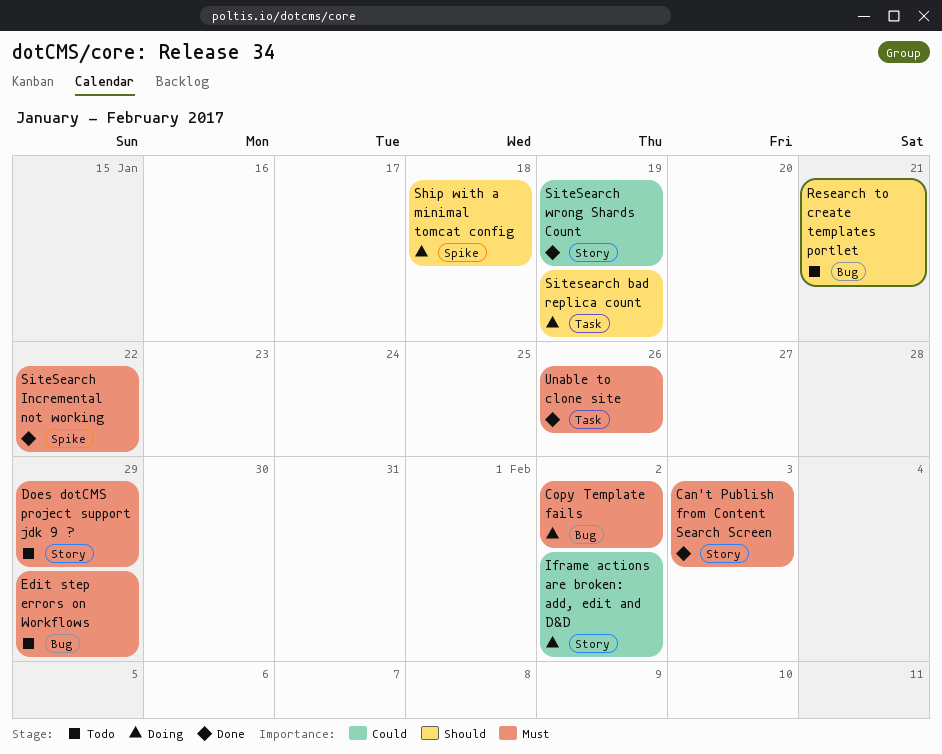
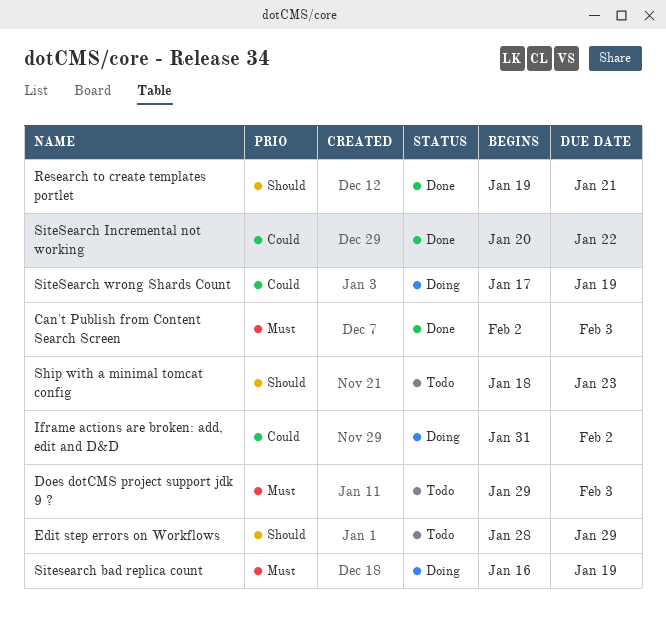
Copy Template fails: present -> none
Does dotCMS project support jdk 9 ?, due: Jan 29 -> Feb 3
Edit step errors on Workflows, priority: Must -> Should
Research to create templates portlet, status: Todo -> Done
Ship with a minimal tomcat config, status: Doing -> Todo
Ship with a minimal tomcat config, due: Jan 18 -> Jan 23
Sitesearch bad replica count, priority: Should -> Must
SiteSearch Incremental not working, priority: Must -> Could
SiteSearch wrong Shards Count, status: Done -> Doing
Unable to clone site: present -> none

